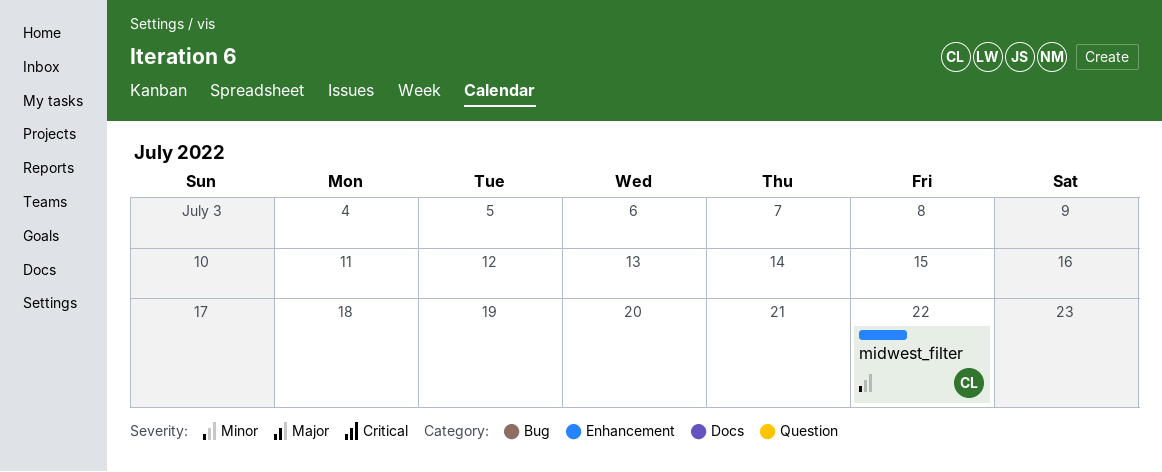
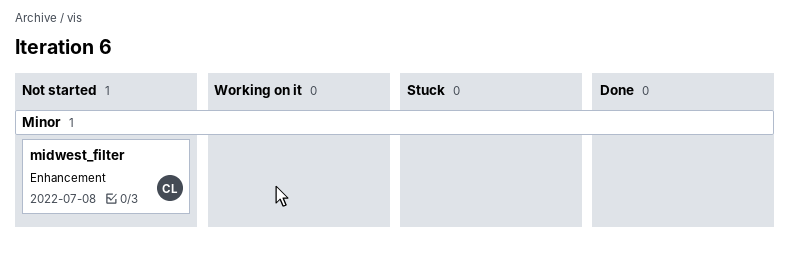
midwest_filter, due: Jul 22 -> Jul 8

